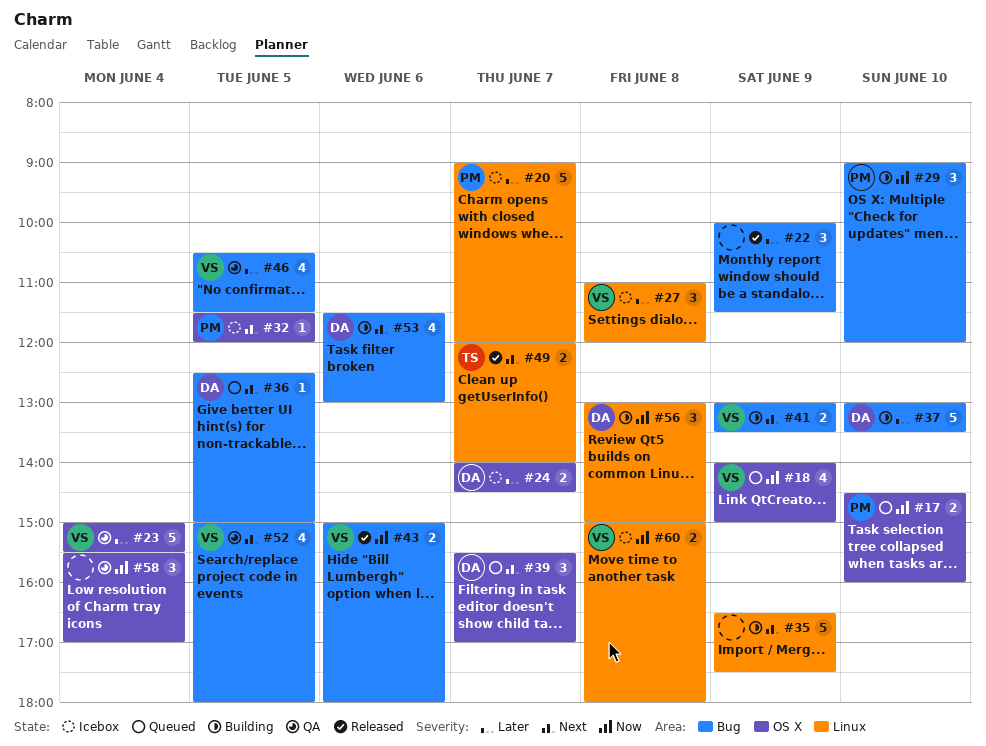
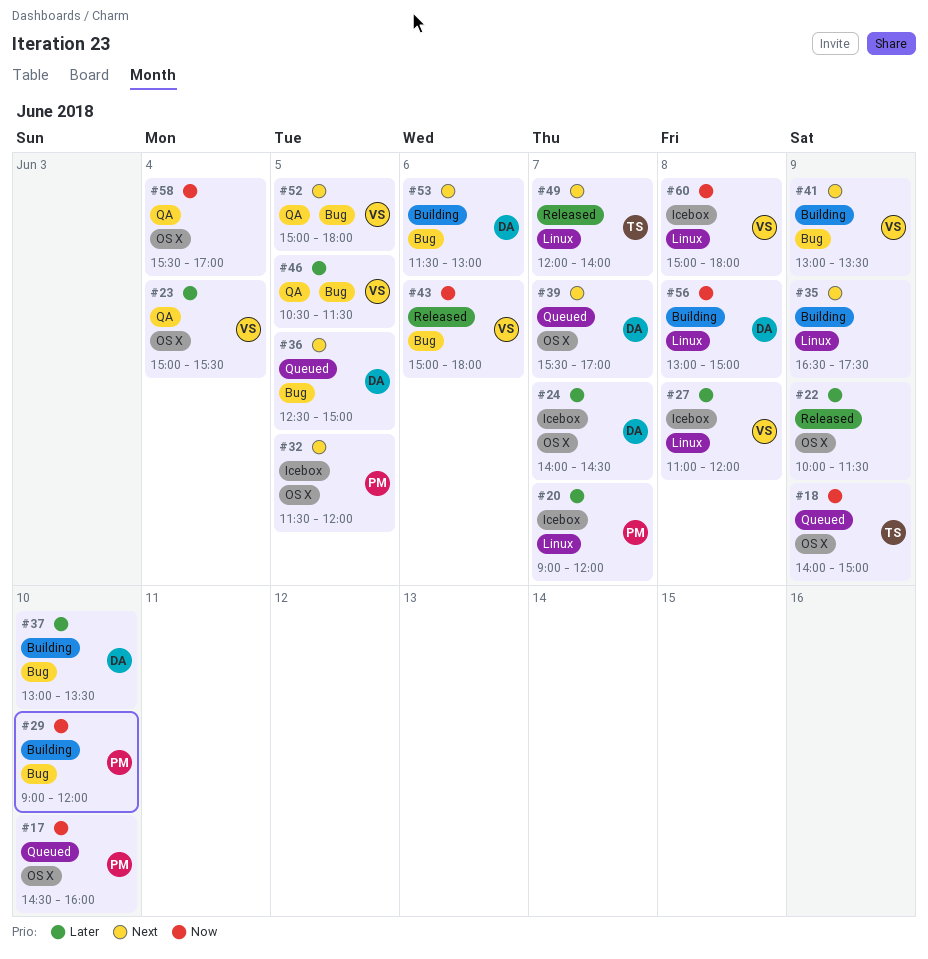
#18, owner: VS -> TS
#22, label: Bug -> OS X

